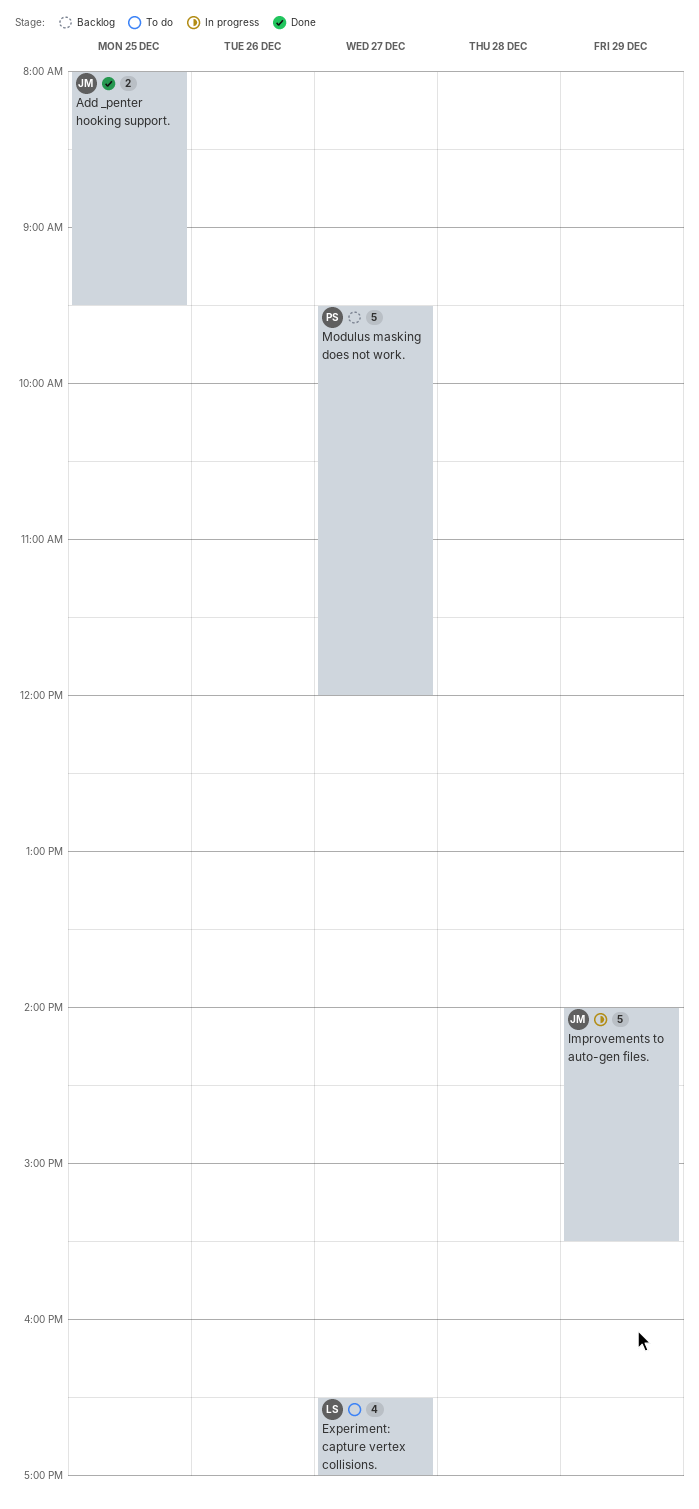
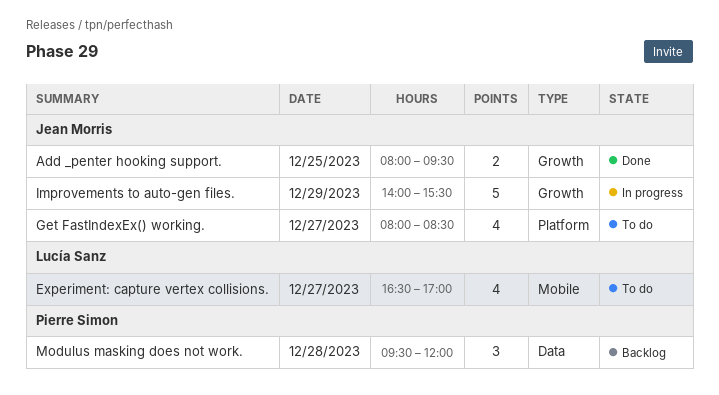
Get FastIndexEx() working.: none -> present
Modulus masking does not work., estimate: 5 -> 3
Modulus masking does not work., day: Dec 27 -> Dec 28

